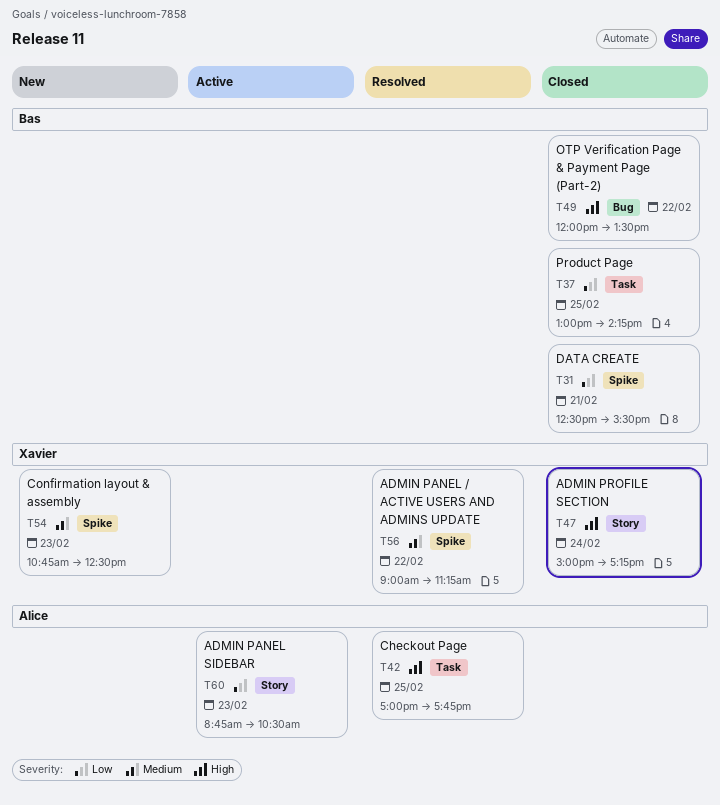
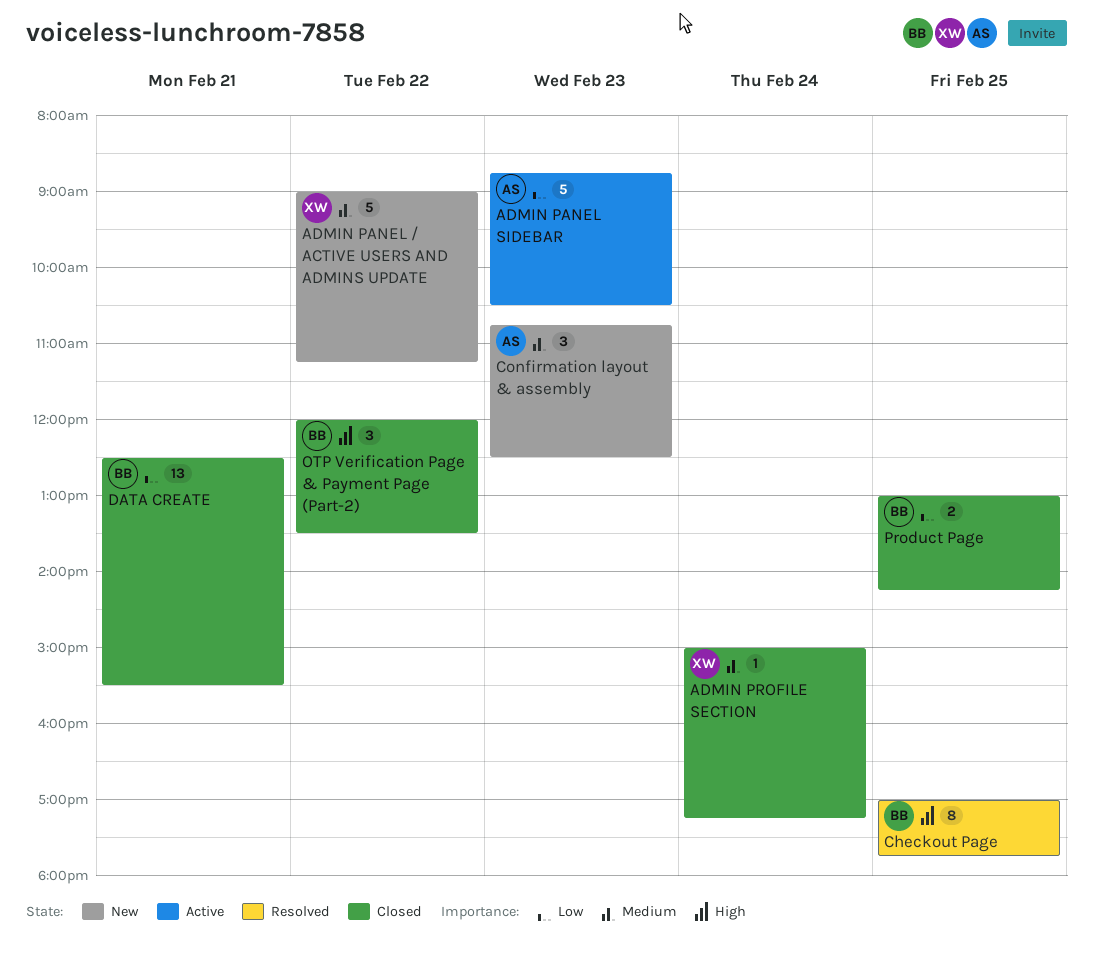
ADMIN PANEL / ACTIVE USERS AND ADMINS UPDATE, status: Resolved -> New
ADMIN PROFILE SECTION, priority: High -> Medium
Checkout Page, owner: Alice -> Bas
Confirmation layout & assembly, owner: Xavier -> Alice

